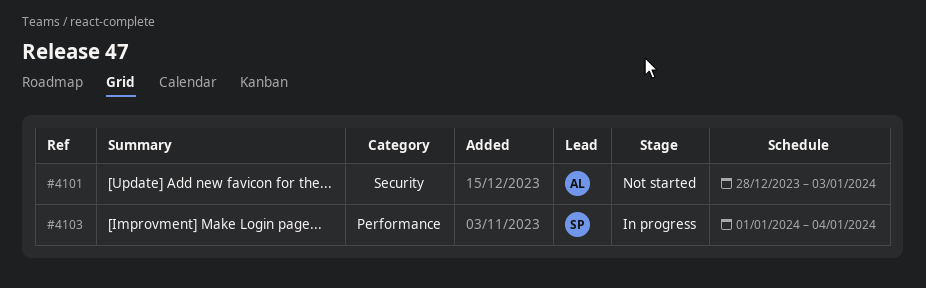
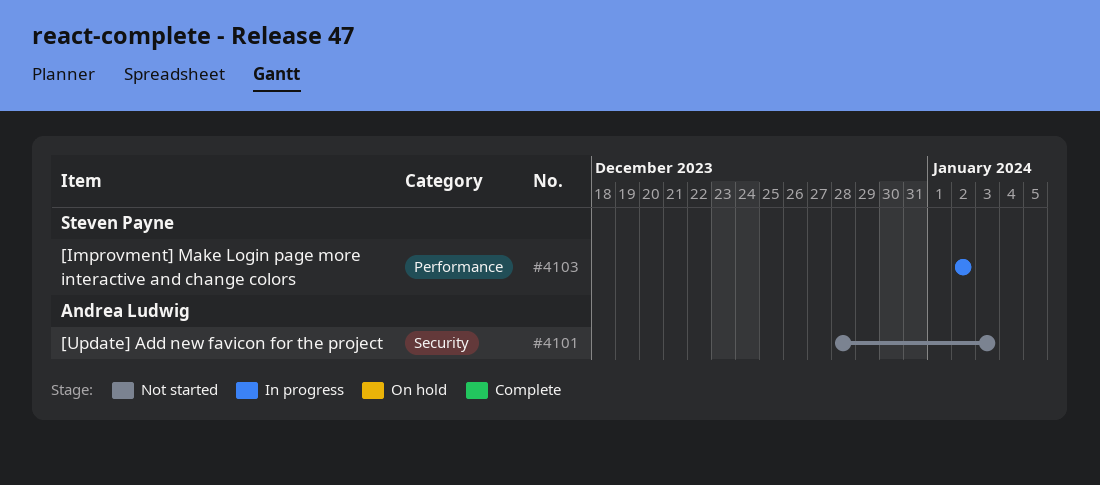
#4103, start: Jan 1 -> Jan 2
#4103, due: Jan 4 -> Jan 2

